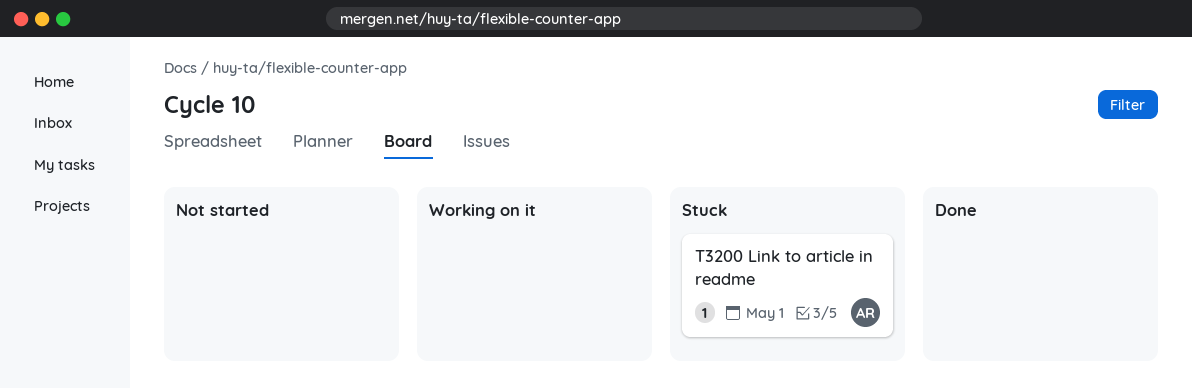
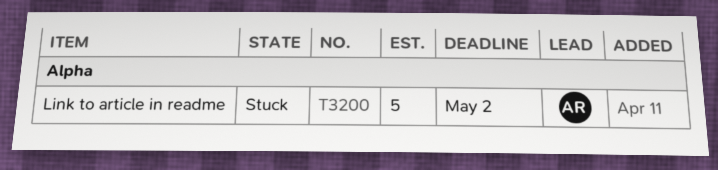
T3200, estimate: 1 -> 5
T3200, due: May 1 -> May 2

